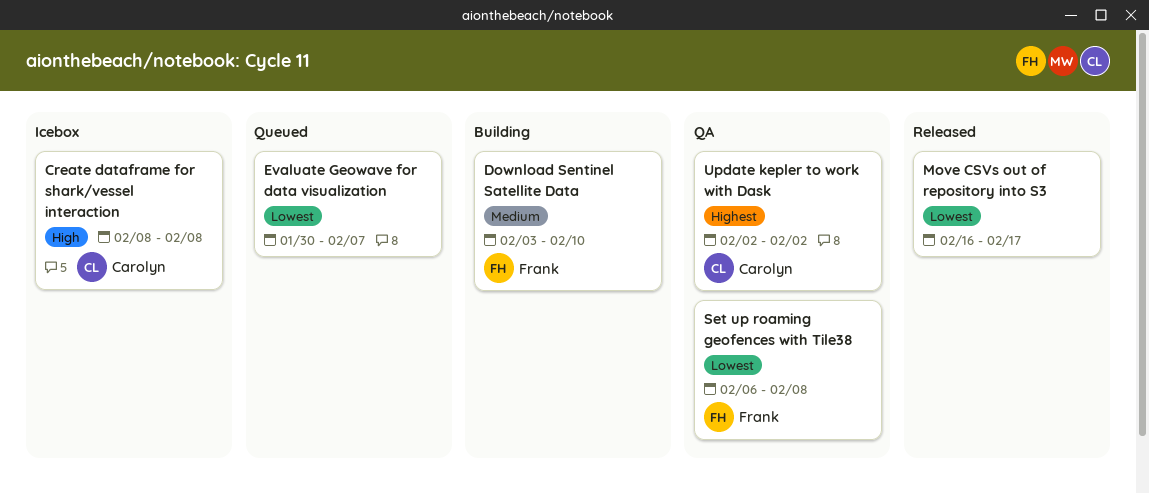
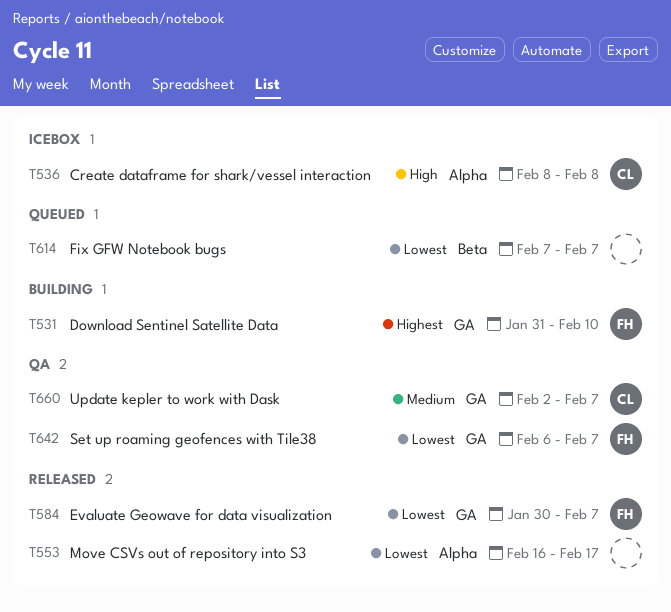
Download Sentinel Satellite Data, priority: Medium -> Highest
Download Sentinel Satellite Data, start: Feb 3 -> Jan 31
Evaluate Geowave for data visualization, status: Queued -> Released
Evaluate Geowave for data visualization, owner: none -> Frank
Fix GFW Notebook bugs: none -> present
Set up roaming geofences with Tile38, due: Feb 8 -> Feb 7
Update kepler to work with Dask, priority: Highest -> Medium
Update kepler to work with Dask, due: Feb 2 -> Feb 7

